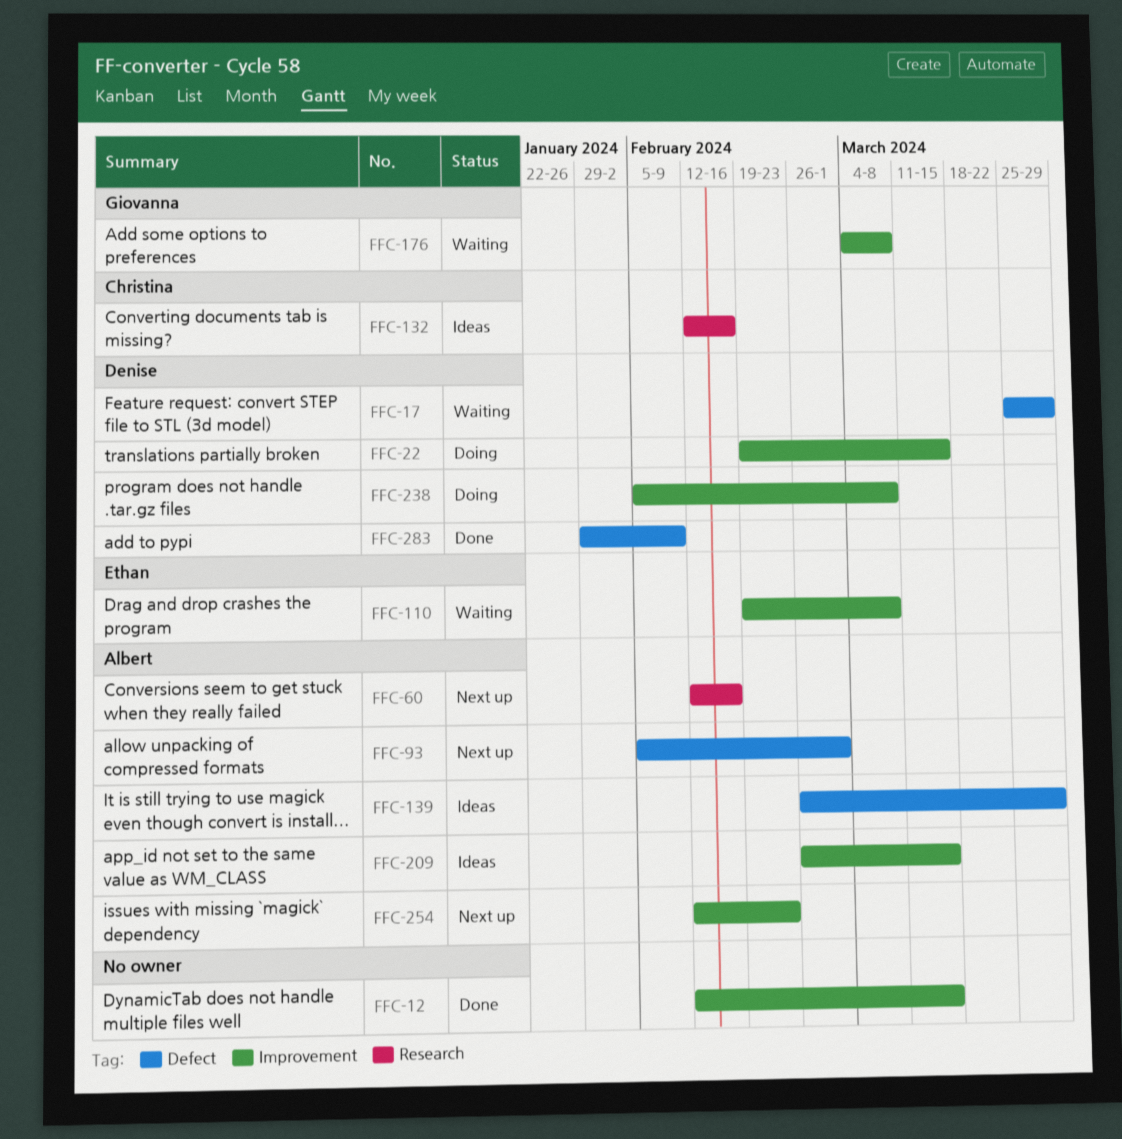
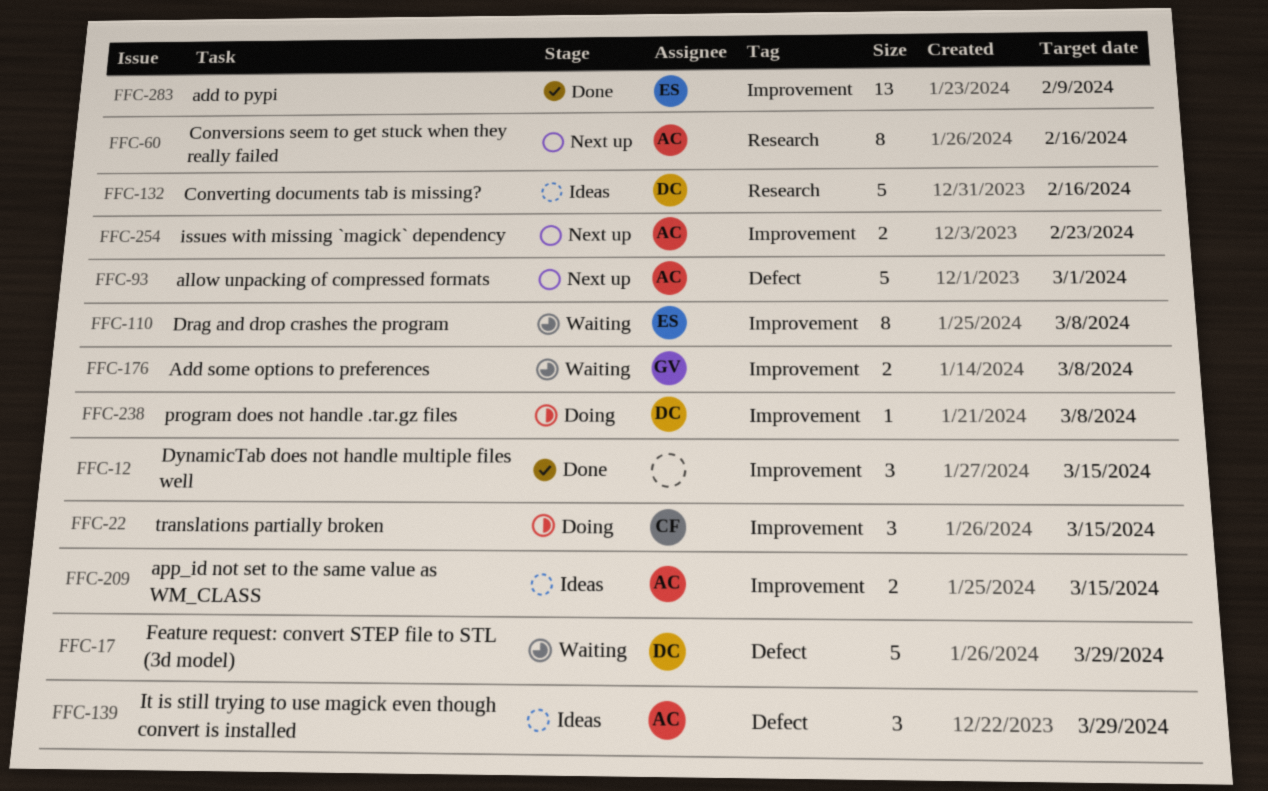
FFC-22, owner: Denise -> Christina
FFC-132, owner: Christina -> Denise
FFC-283, owner: Denise -> Ethan
FFC-283, label: Defect -> Improvement

